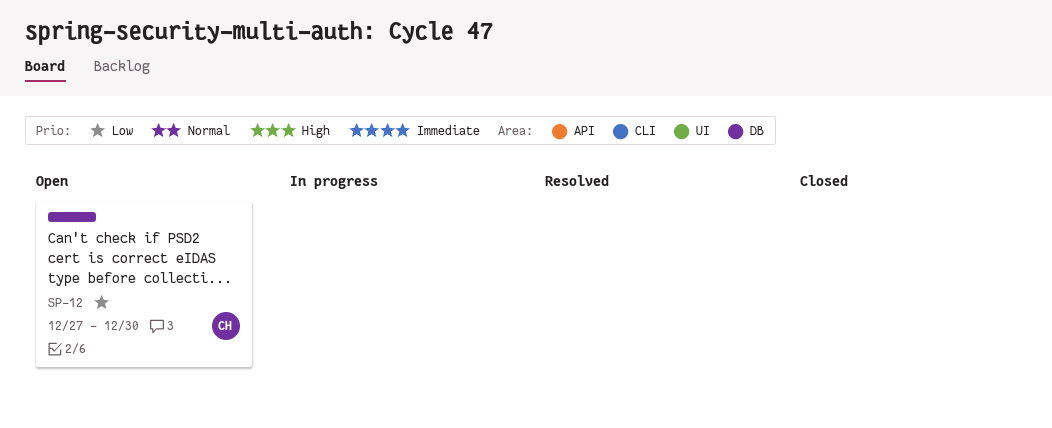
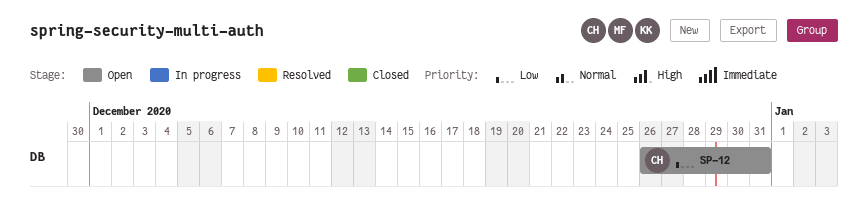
SP-12, start: Dec 27 -> Dec 26
SP-12, due: Dec 30 -> Dec 31

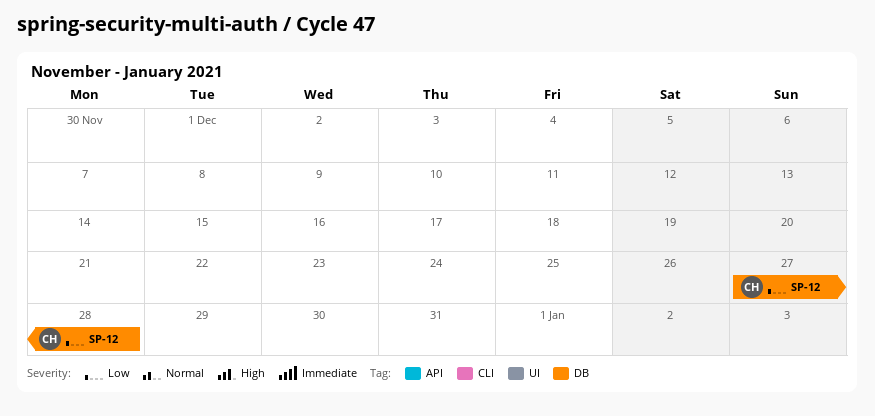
SP-12, start: Dec 26 -> Dec 27
SP-12, due: Dec 31 -> Dec 28

